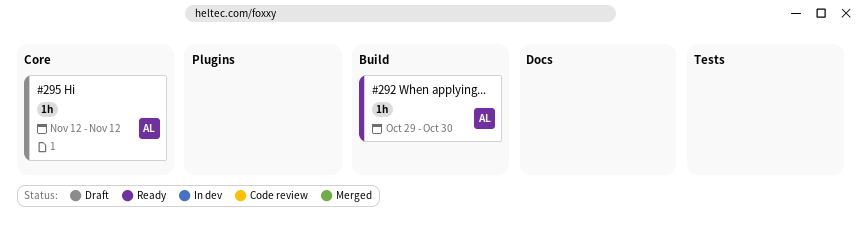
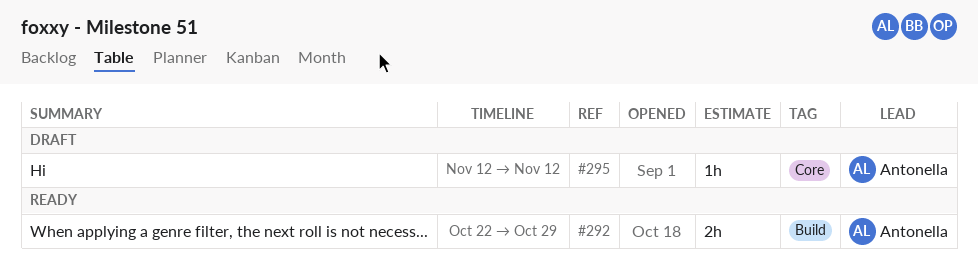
#292, estimate: 1h -> 2h
#292, start: Oct 29 -> Oct 22
#292, due: Oct 30 -> Oct 29

